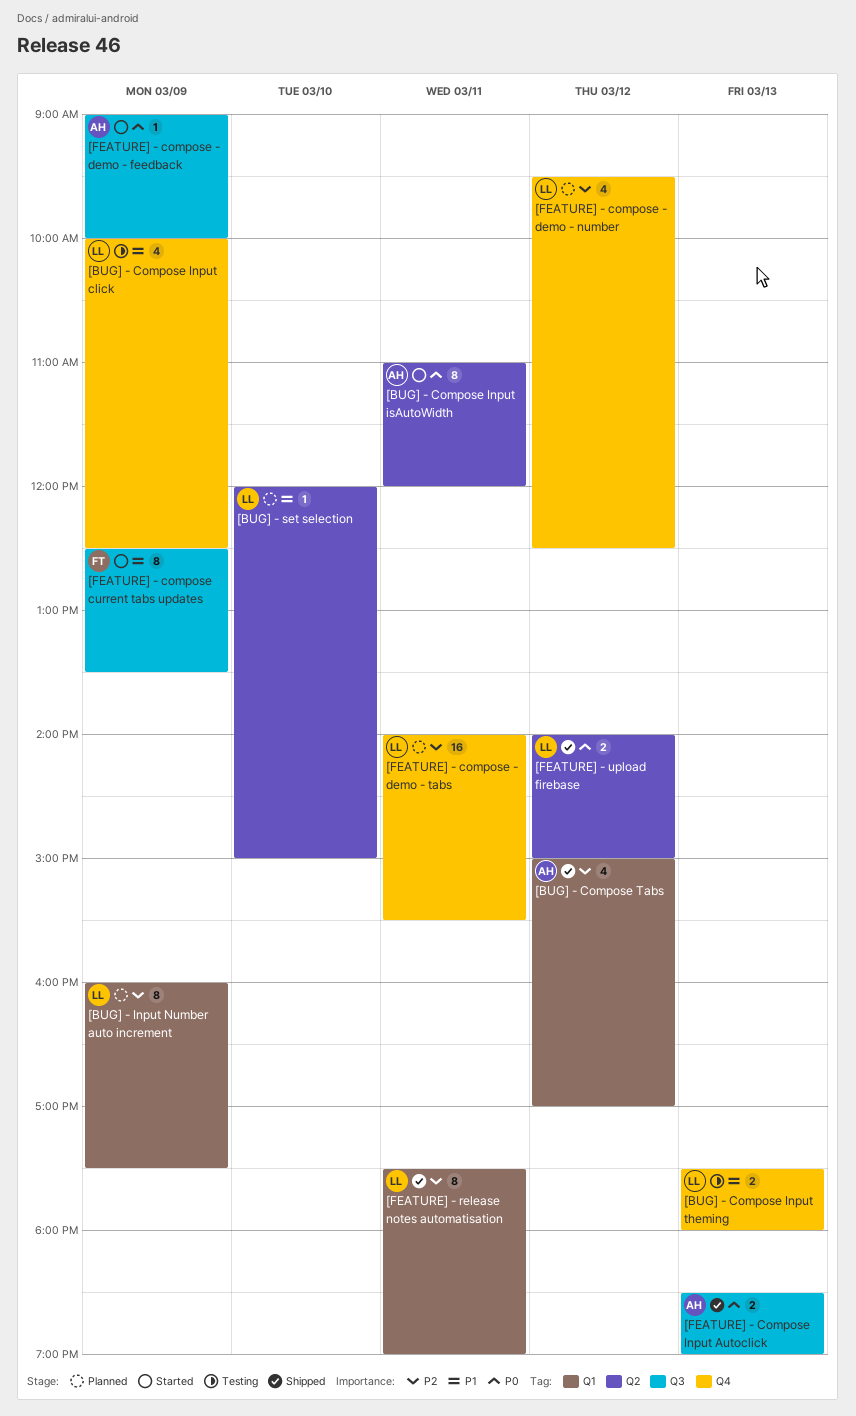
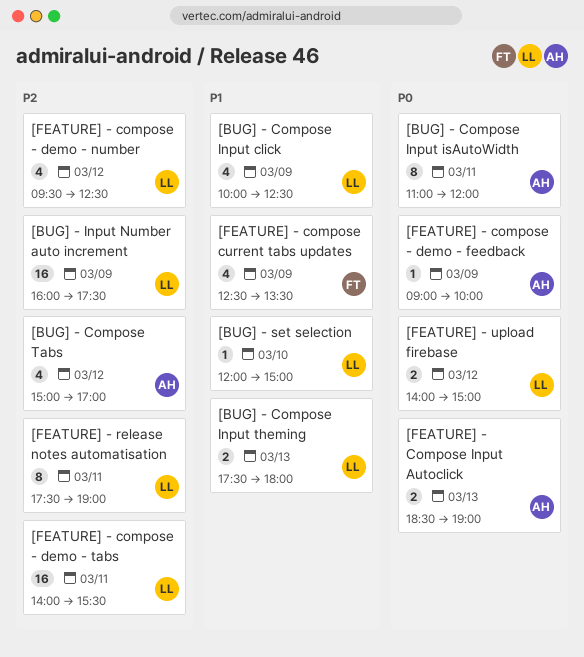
[BUG] - Input Number auto increment, estimate: 8 -> 16
[FEATURE] - compose current tabs updates, estimate: 8 -> 4

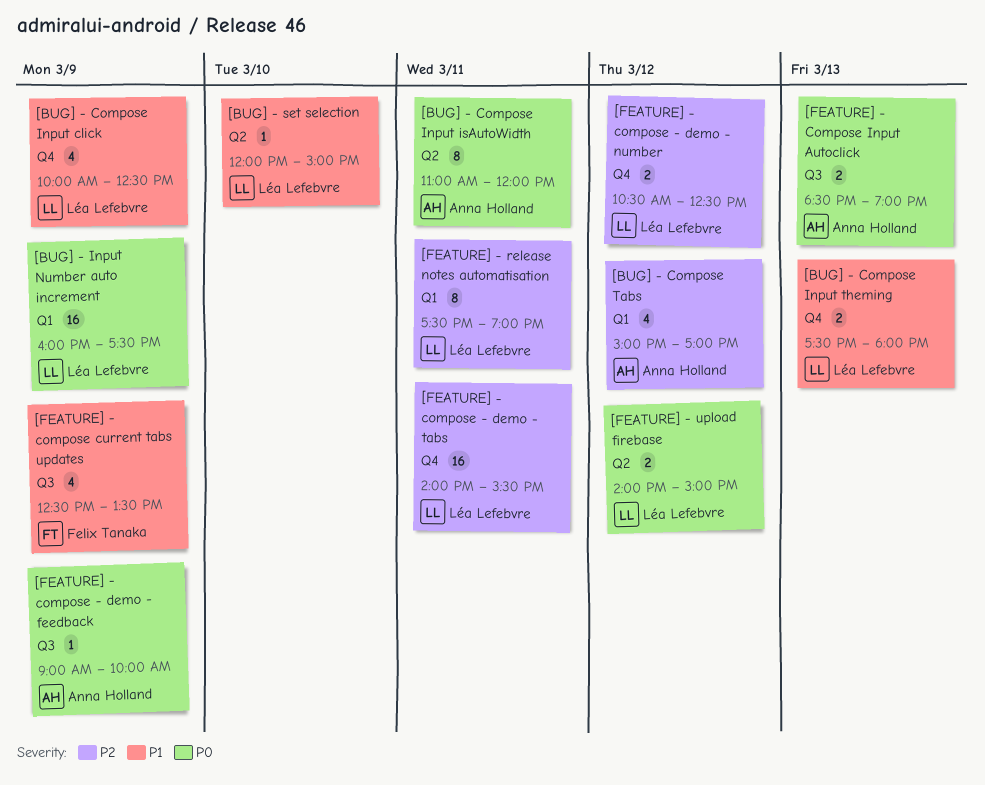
[BUG] - Input Number auto increment, priority: P2 -> P0
[FEATURE] - compose - demo - number, estimate: 4 -> 2
[FEATURE] - compose - demo - number, begins: 09:30 -> 10:30

